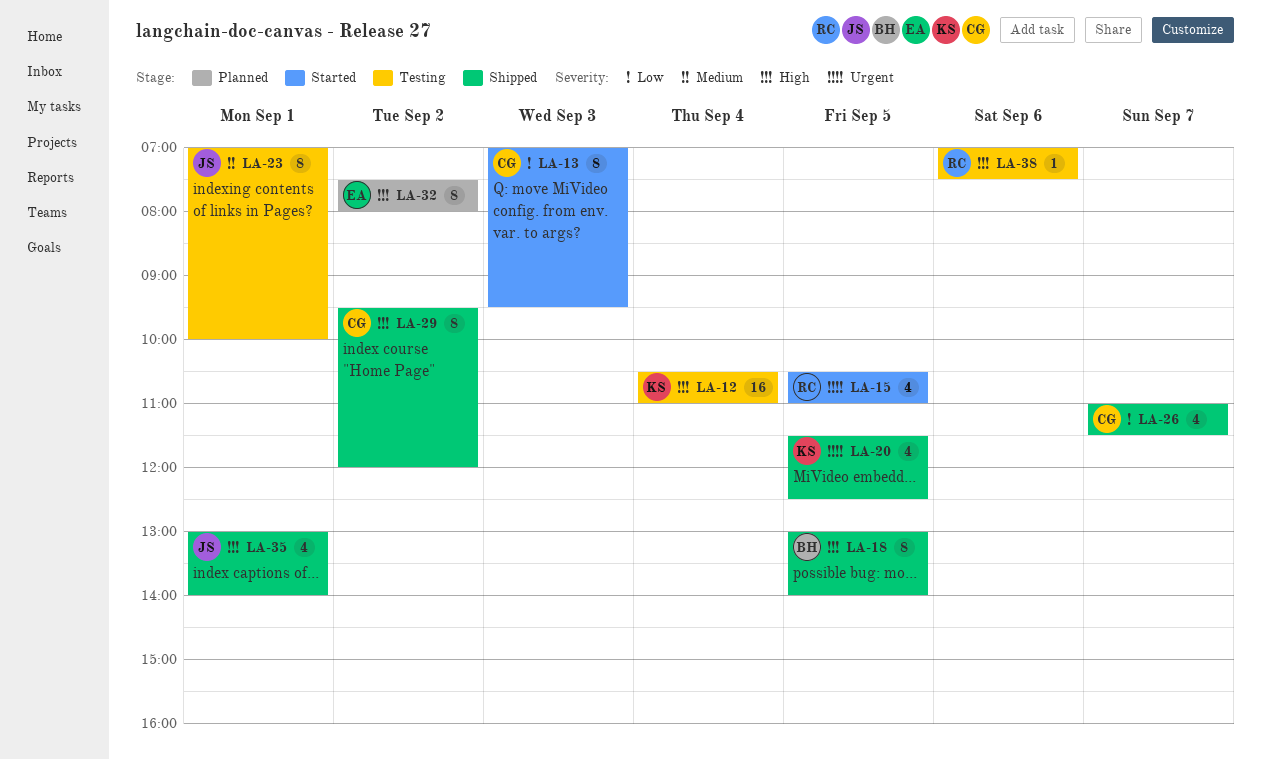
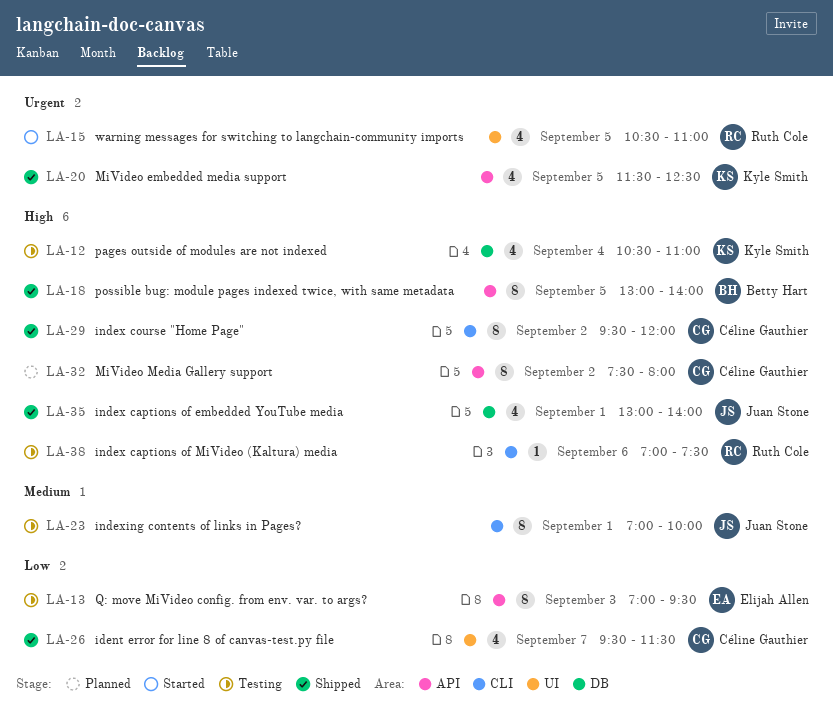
LA-12, estimate: 16 -> 4
LA-13, status: Started -> Testing
LA-13, owner: Céline Gauthier -> Elijah Allen
LA-26, begins: 11:00 -> 09:30
LA-32, owner: Elijah Allen -> Céline Gauthier

